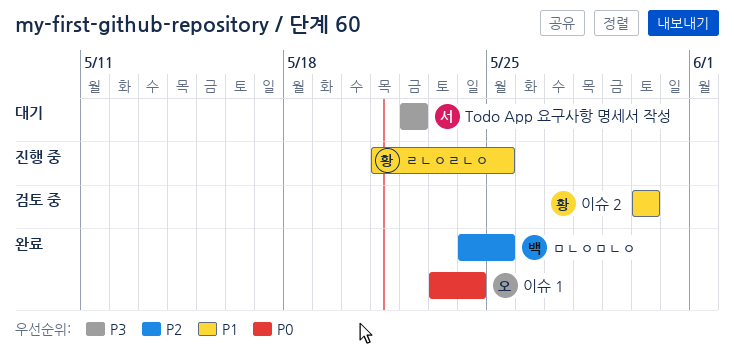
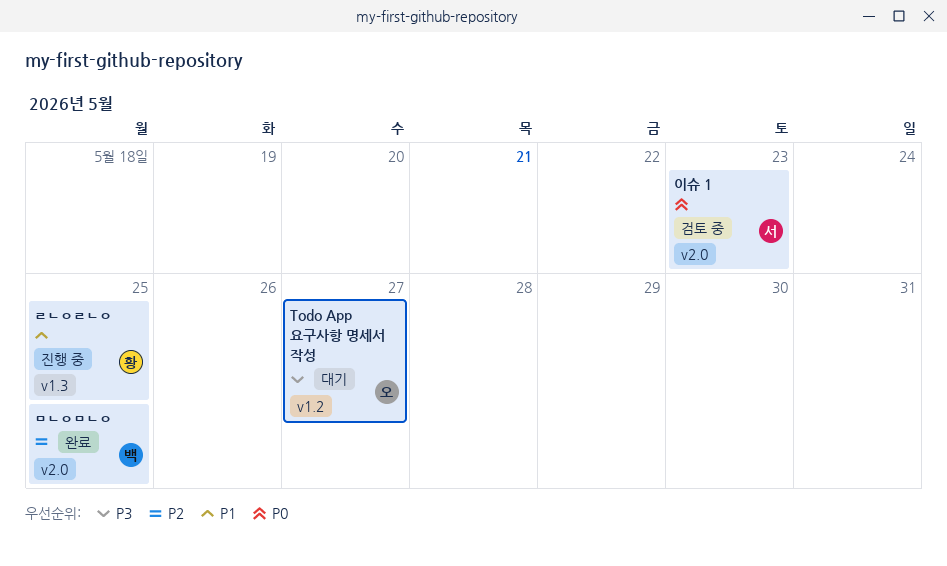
Todo App 요구사항 명세서 작성, owner: 서 -> 오
Todo App 요구사항 명세서 작성, due: May 22 -> May 27
이슈 1, status: 완료 -> 검토 중
이슈 1, owner: 오 -> 서
이슈 1, due: May 24 -> May 23
이슈 2: present -> none

